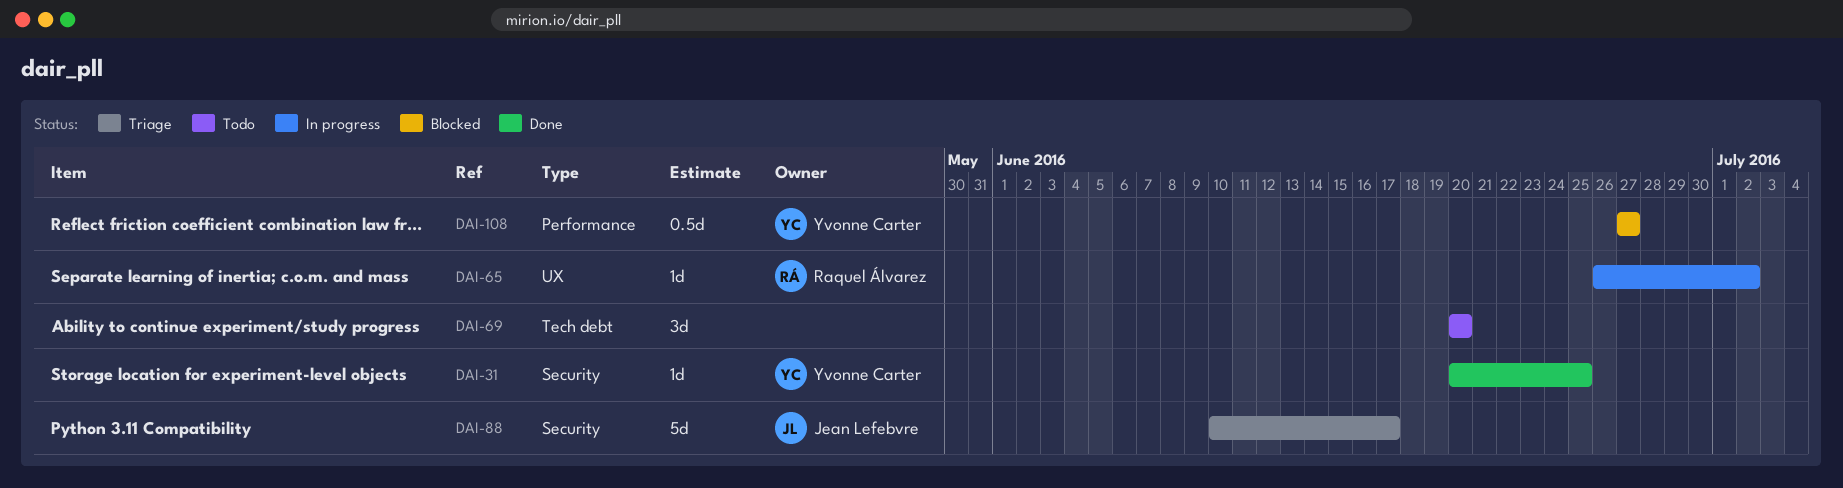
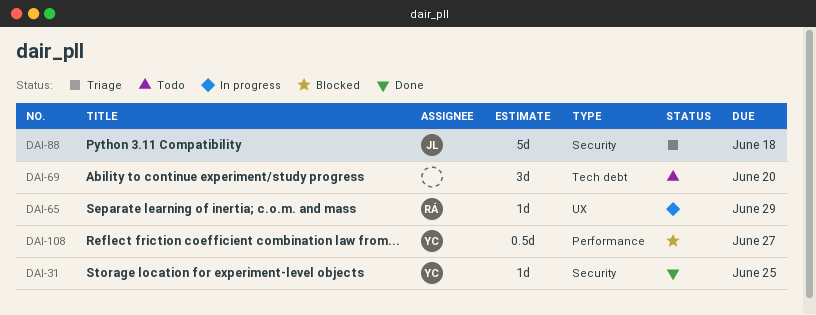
DAI-65, due: Jul 2 -> Jun 29
DAI-88, due: Jun 17 -> Jun 18

